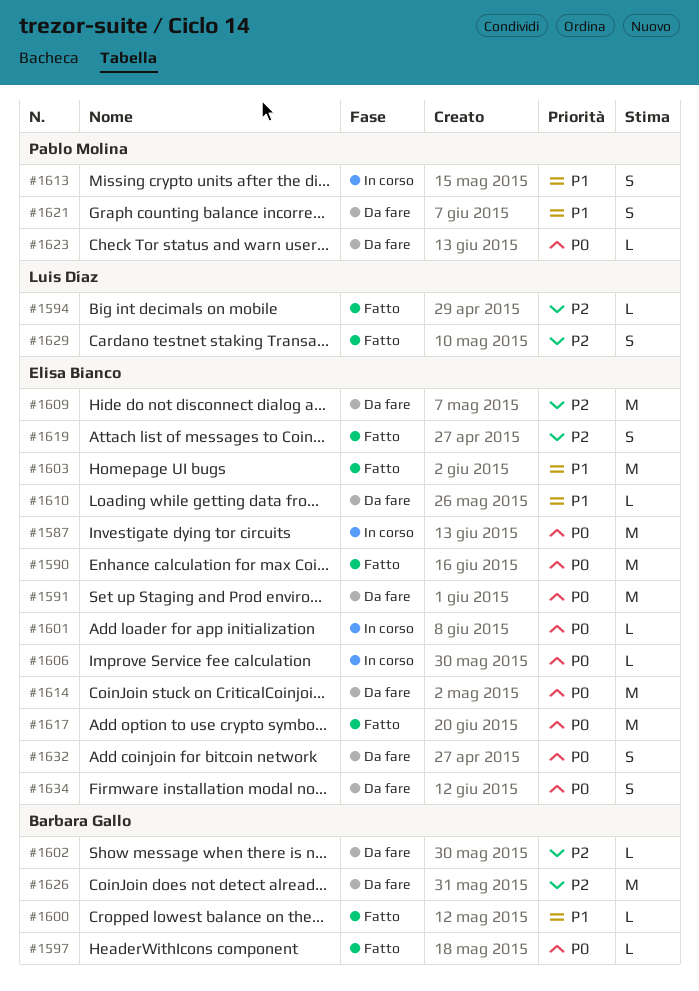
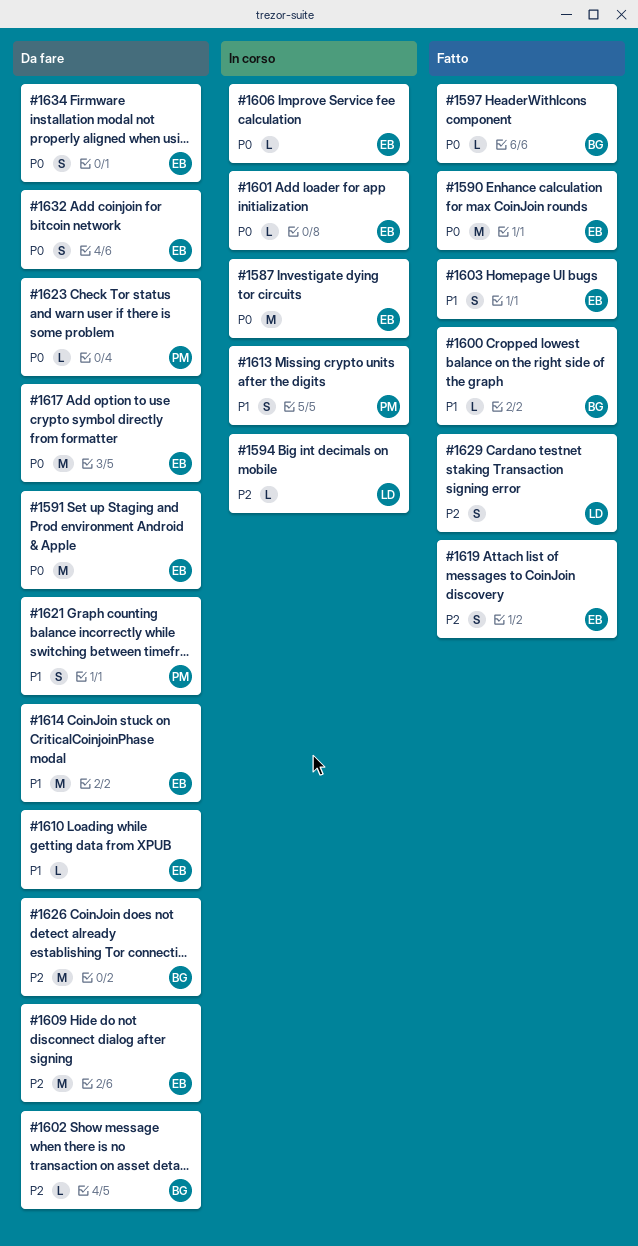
#1594, status: Fatto -> In corso
#1603, estimate: M -> S
#1614, priority: P0 -> P1
#1617, status: Fatto -> Da fare

